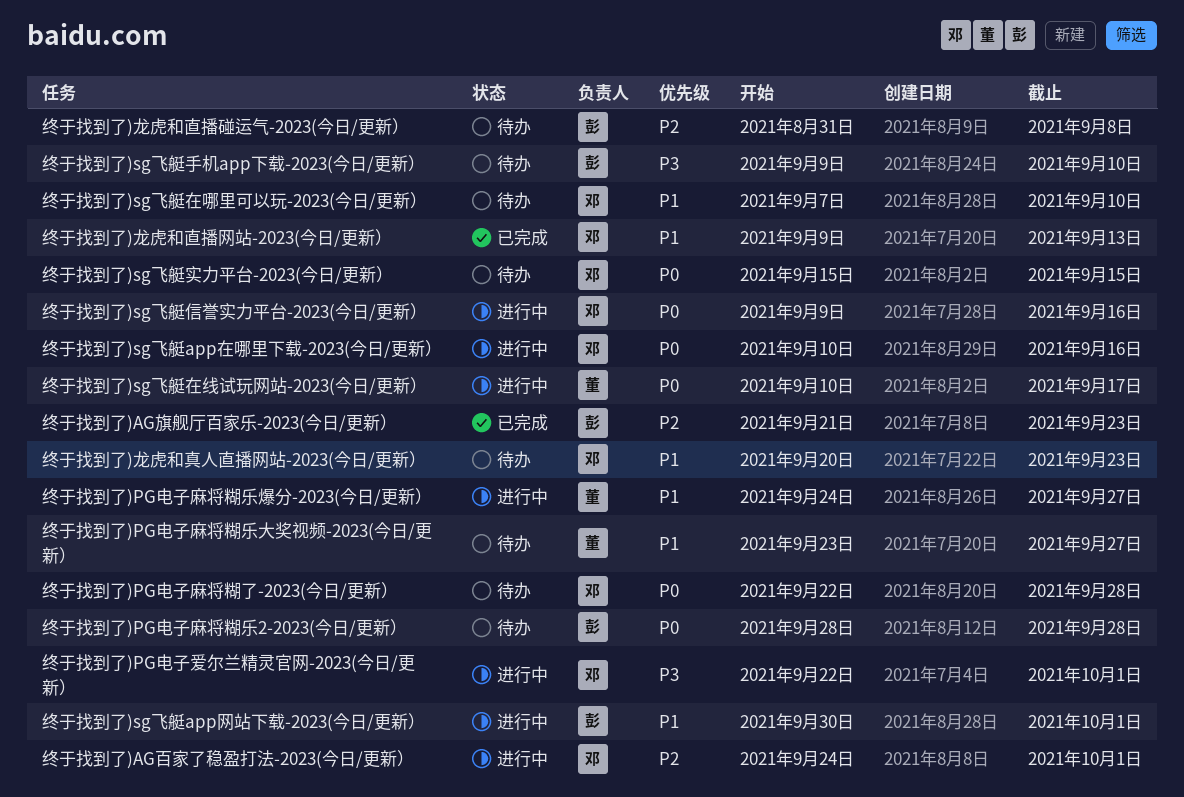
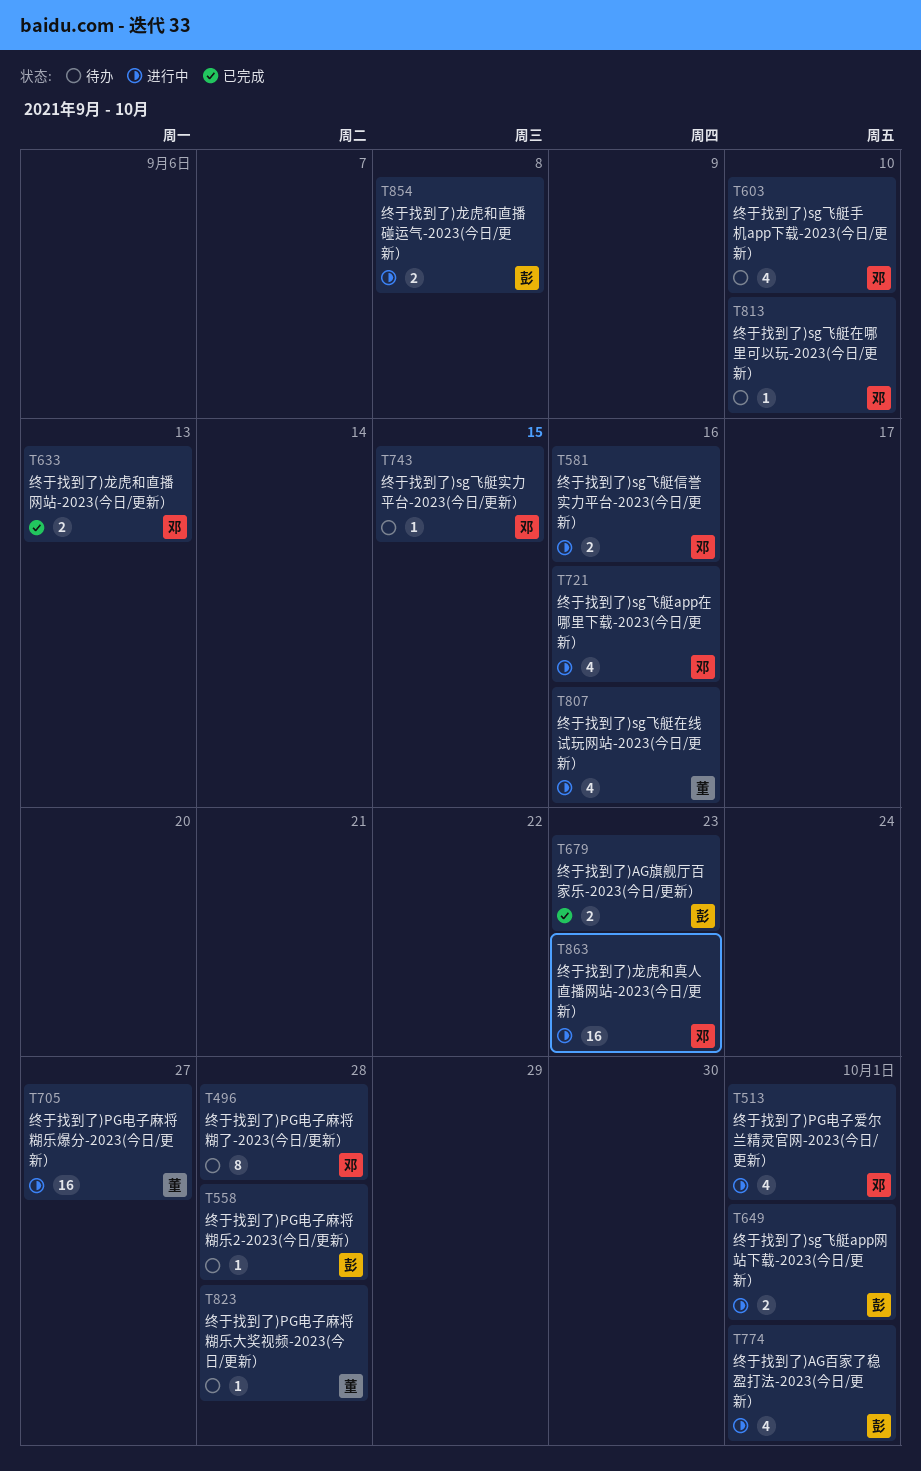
终于找到了)AG百家了稳盈打法-2023(今日/更新）, owner: 邓 -> 彭
终于找到了)PG电子麻将糊乐大奖视频-2023(今日/更新）, due: Sep 27 -> Sep 28
终于找到了)sg飞艇在线试玩网站-2023(今日/更新）, due: Sep 17 -> Sep 16
终于找到了)sg飞艇手机app下载-2023(今日/更新）, owner: 彭 -> 邓
终于找到了)龙虎和直播碰运气-2023(今日/更新）, status: 待办 -> 进行中
终于找到了)龙虎和真人直播网站-2023(今日/更新）, status: 待办 -> 进行中

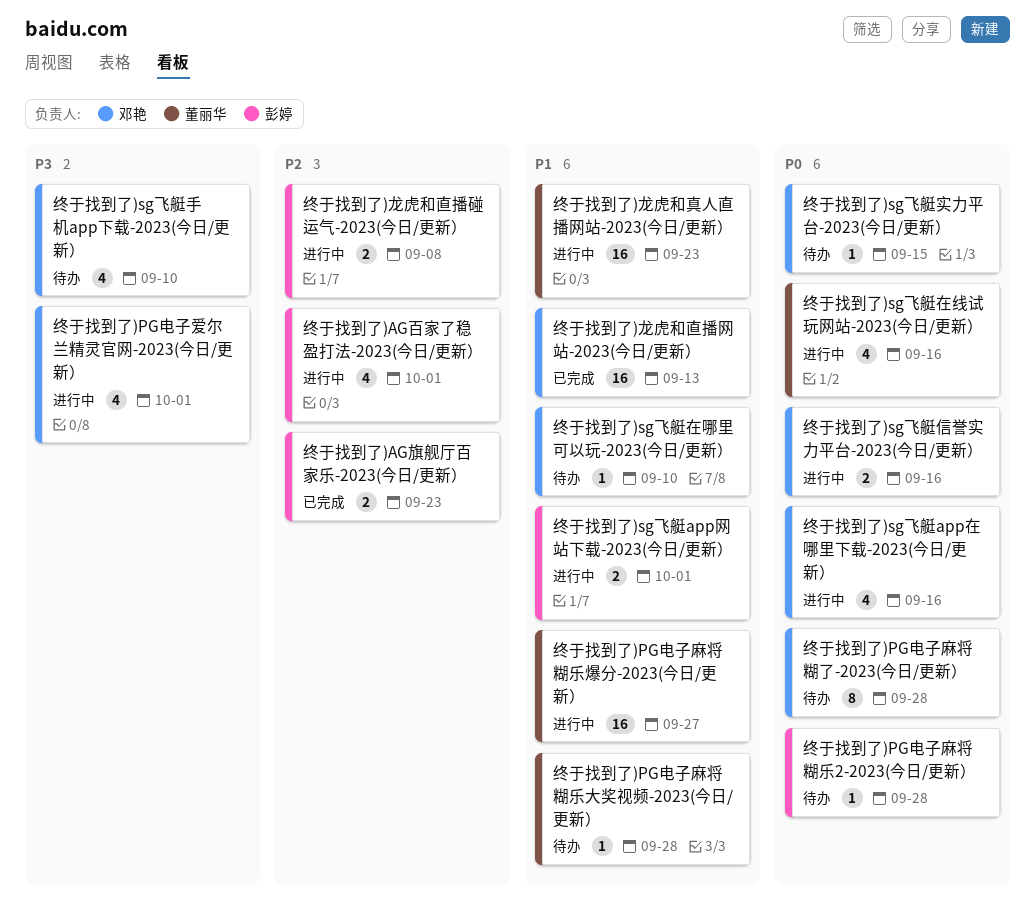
终于找到了)龙虎和直播网站-2023(今日/更新）, estimate: 2 -> 16
终于找到了)龙虎和真人直播网站-2023(今日/更新）, owner: 邓艳 -> 董丽华

